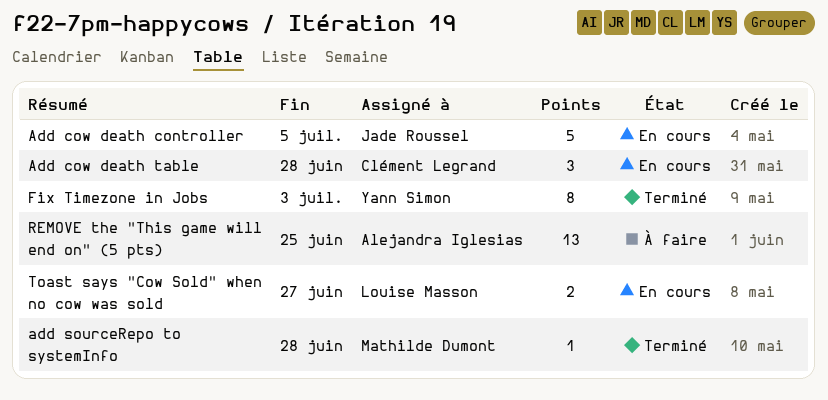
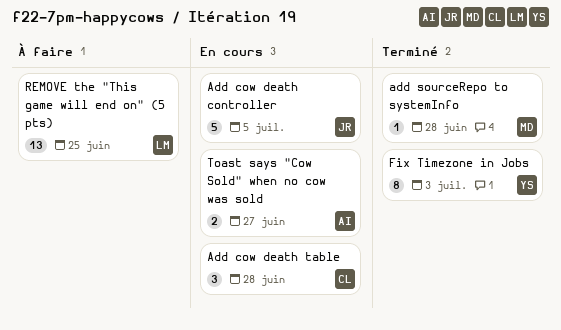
REMOVE the "This game will end on" (5 pts), owner: Alejandra Iglesias -> Louise Masson
Toast says "Cow Sold" when no cow was sold, owner: Louise Masson -> Alejandra Iglesias

